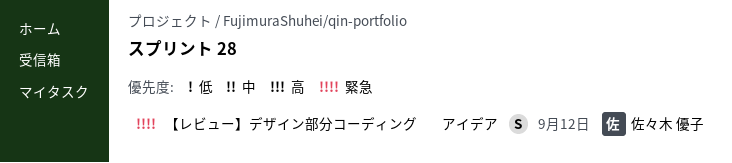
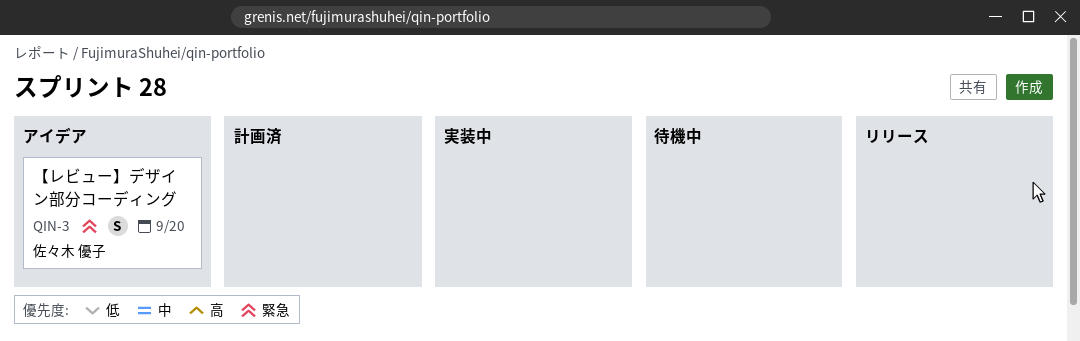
【レビュー】デザイン部分コーディング, due: Sep 12 -> Sep 20

